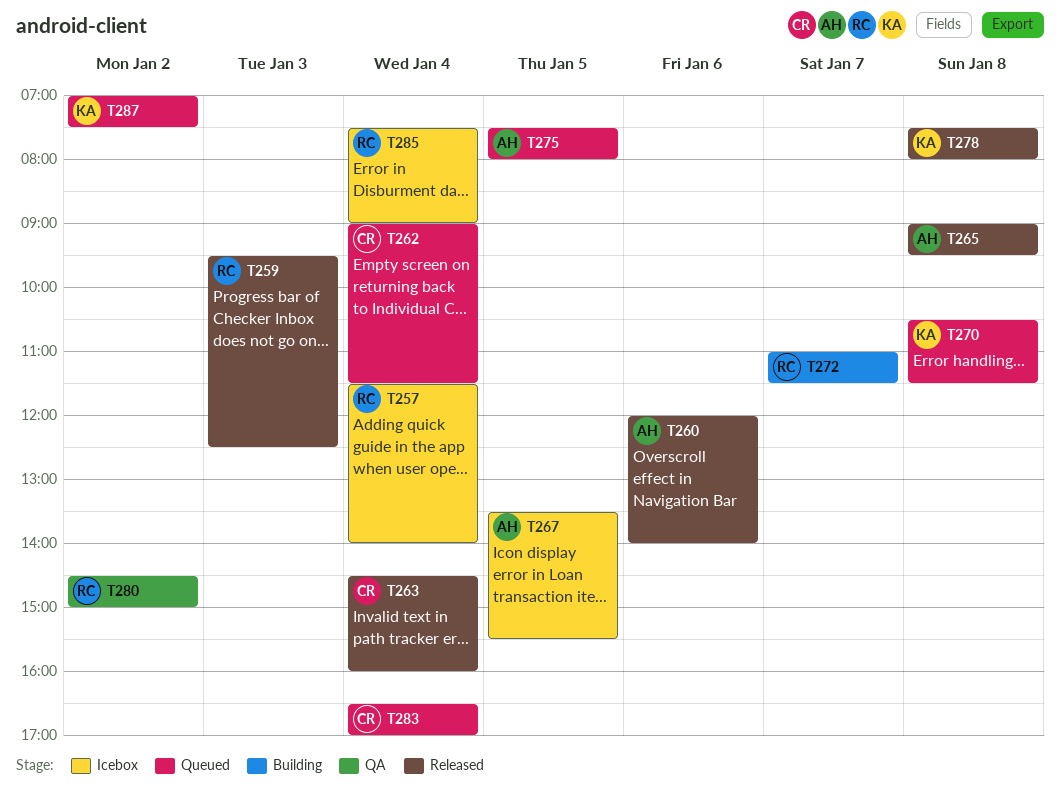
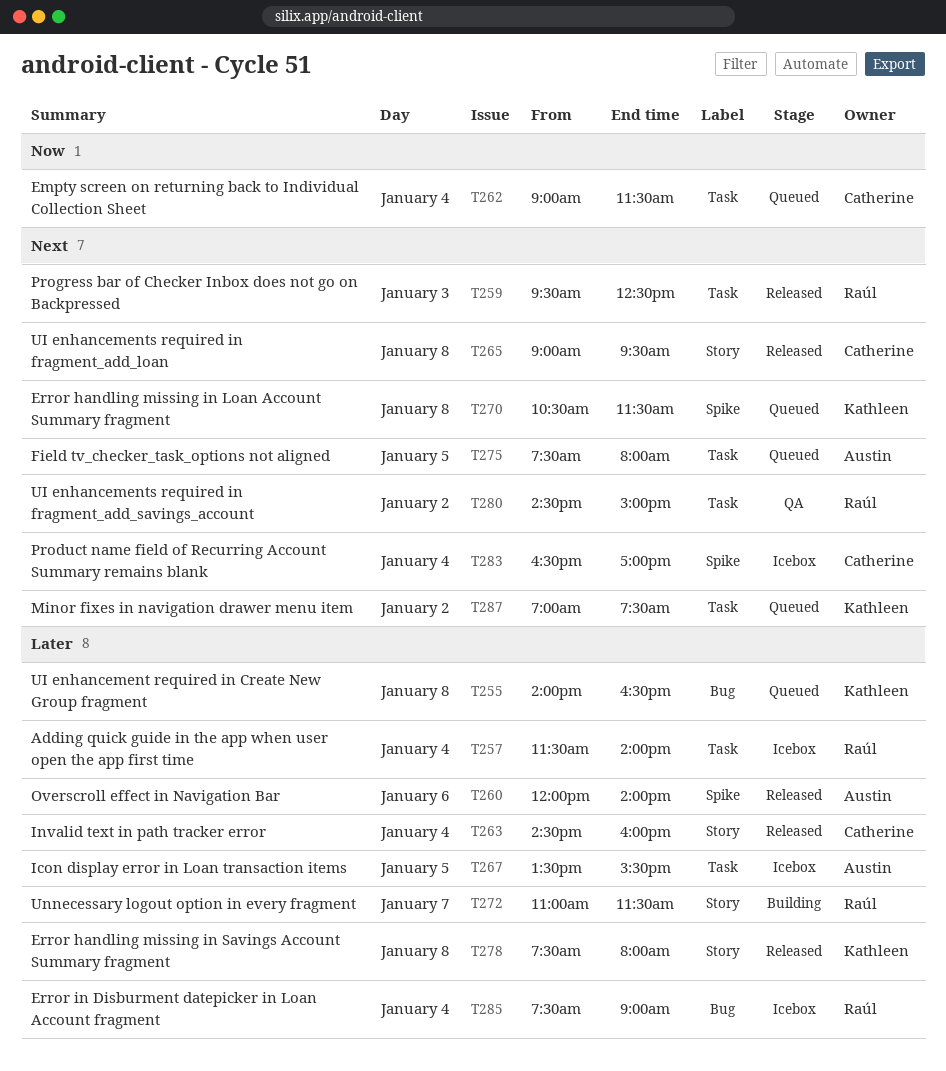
T255: none -> present
T265, owner: Austin -> Catherine
T283, status: Queued -> Icebox

